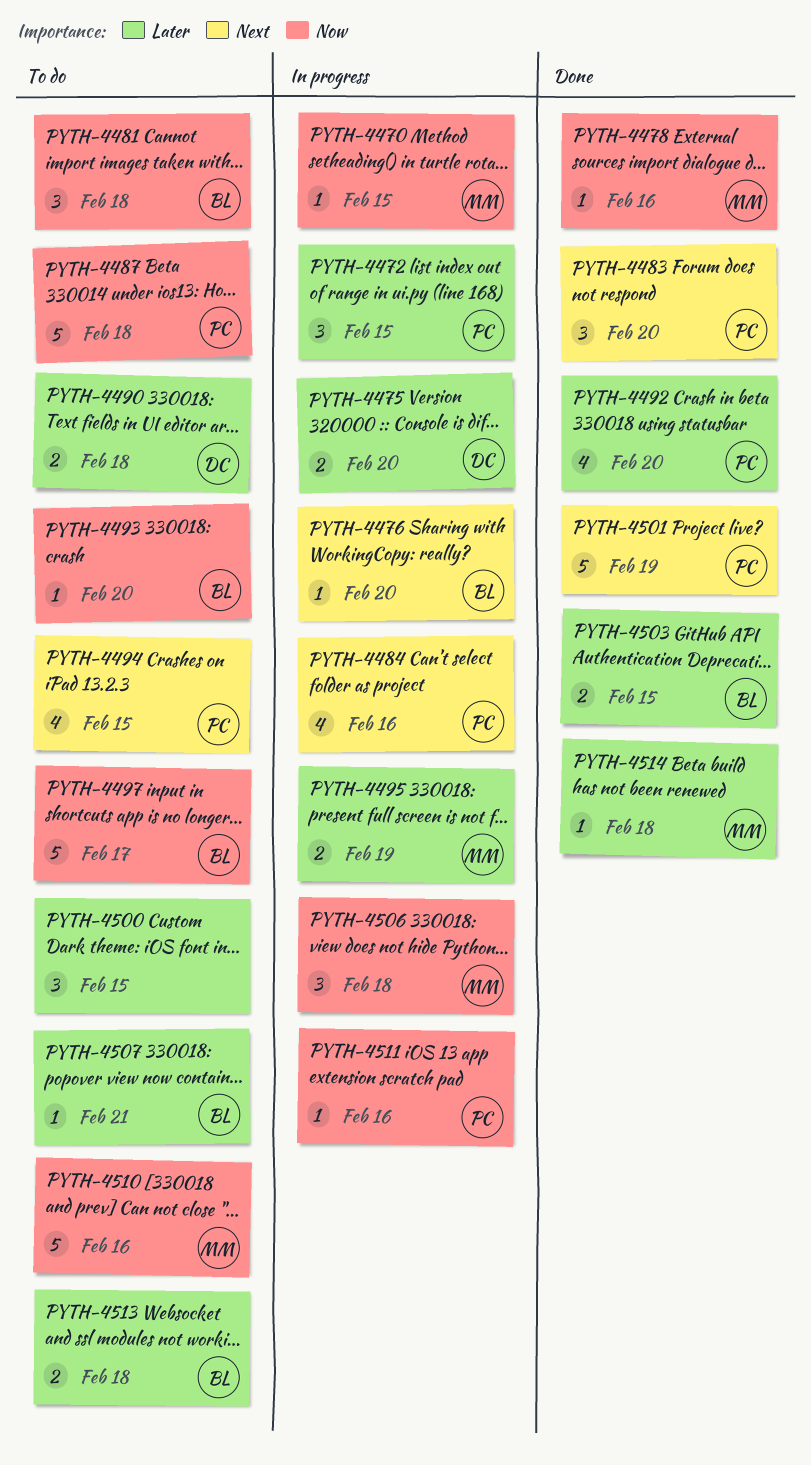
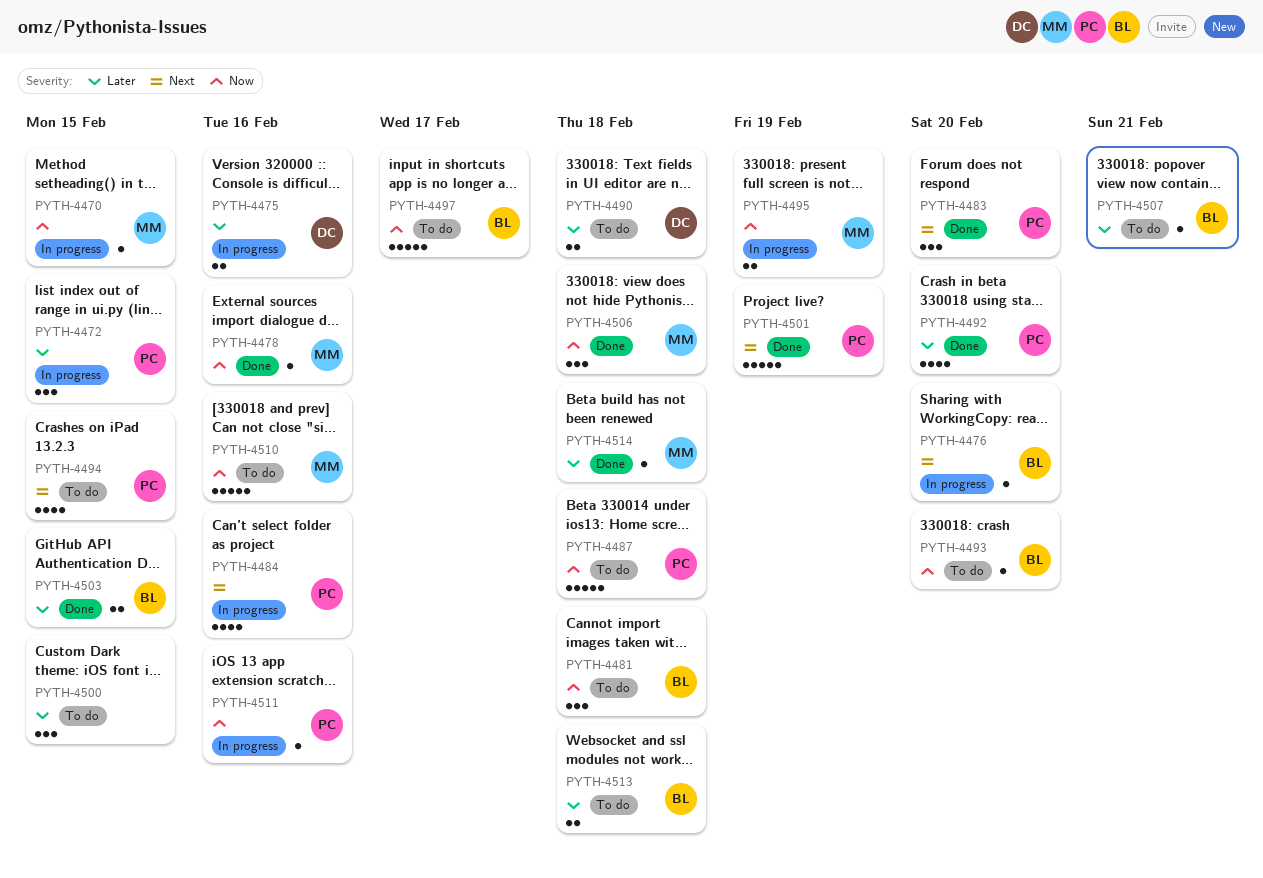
PYTH-4475, due: Feb 20 -> Feb 16
PYTH-4495, priority: Later -> Now
PYTH-4506, status: In progress -> Done

